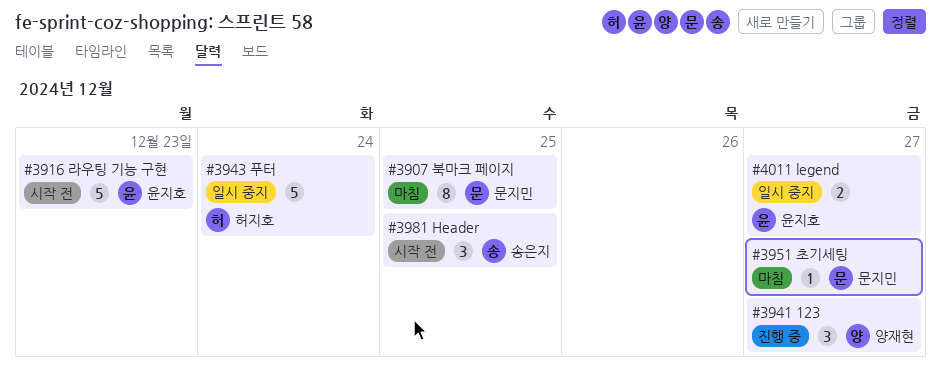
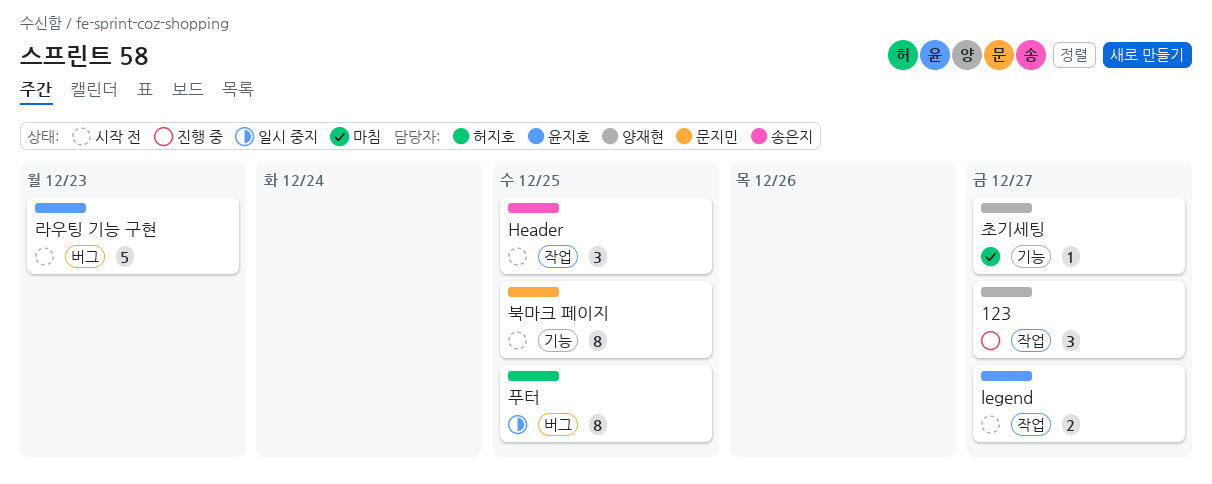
legend, status: 일시 중지 -> 시작 전
북마크 페이지, status: 마침 -> 시작 전
초기세팅, owner: 문지민 -> 양재현
푸터, estimate: 5 -> 8
푸터, due: Dec 24 -> Dec 25

